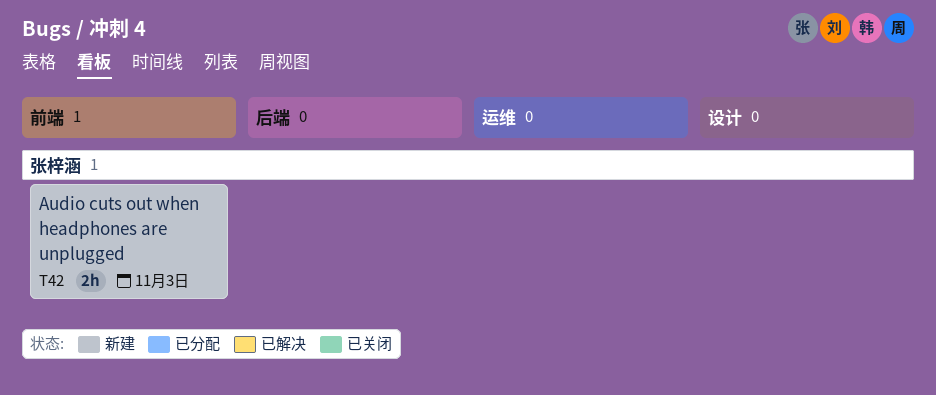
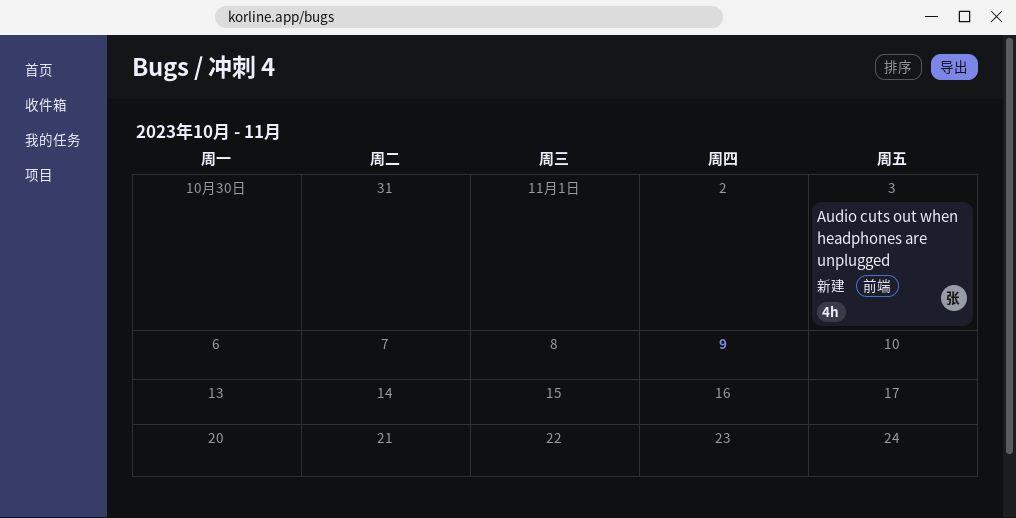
Audio cuts out when headphones are unplugged, estimate: 2h -> 4h

